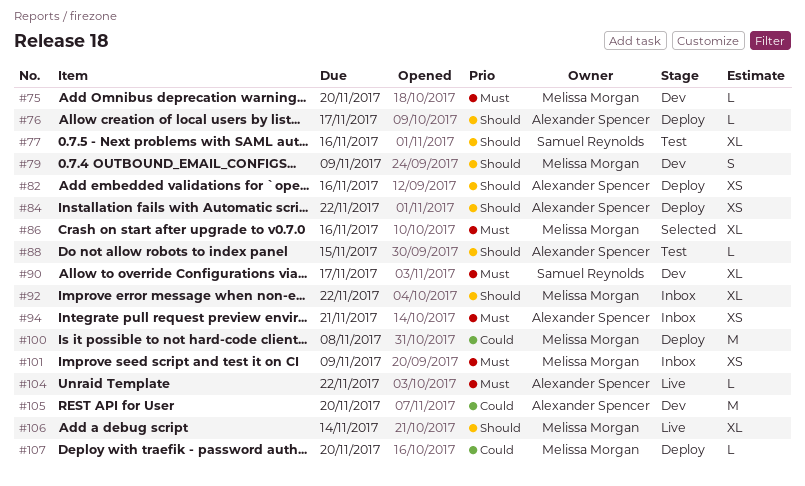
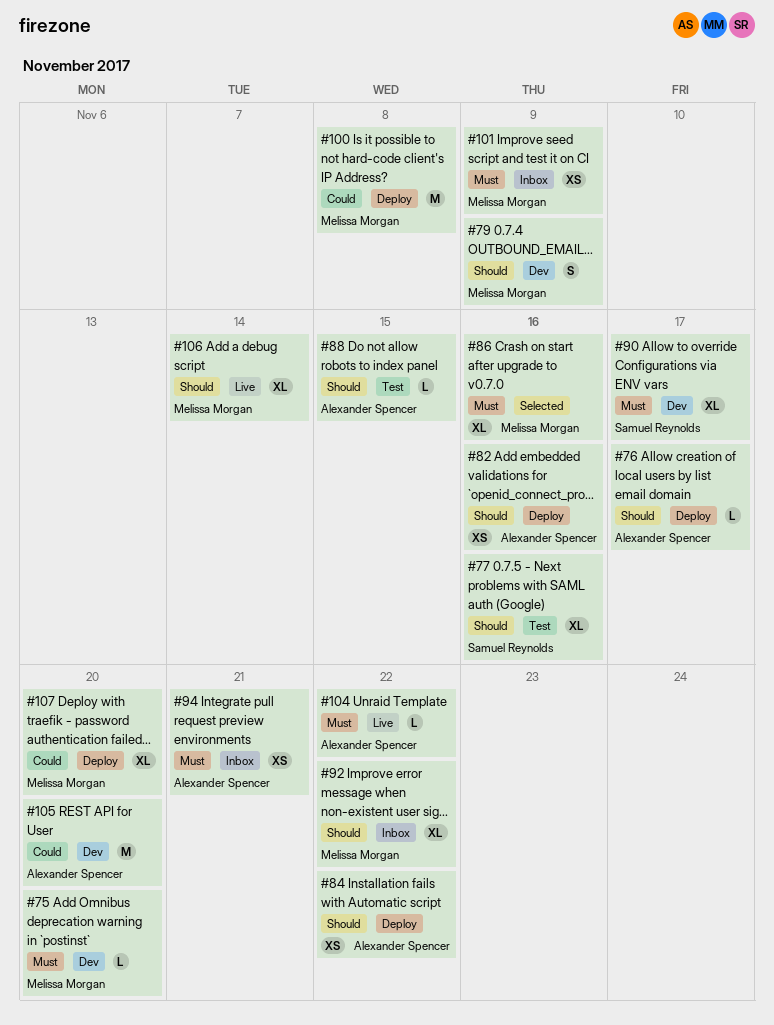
#107, estimate: L -> XL

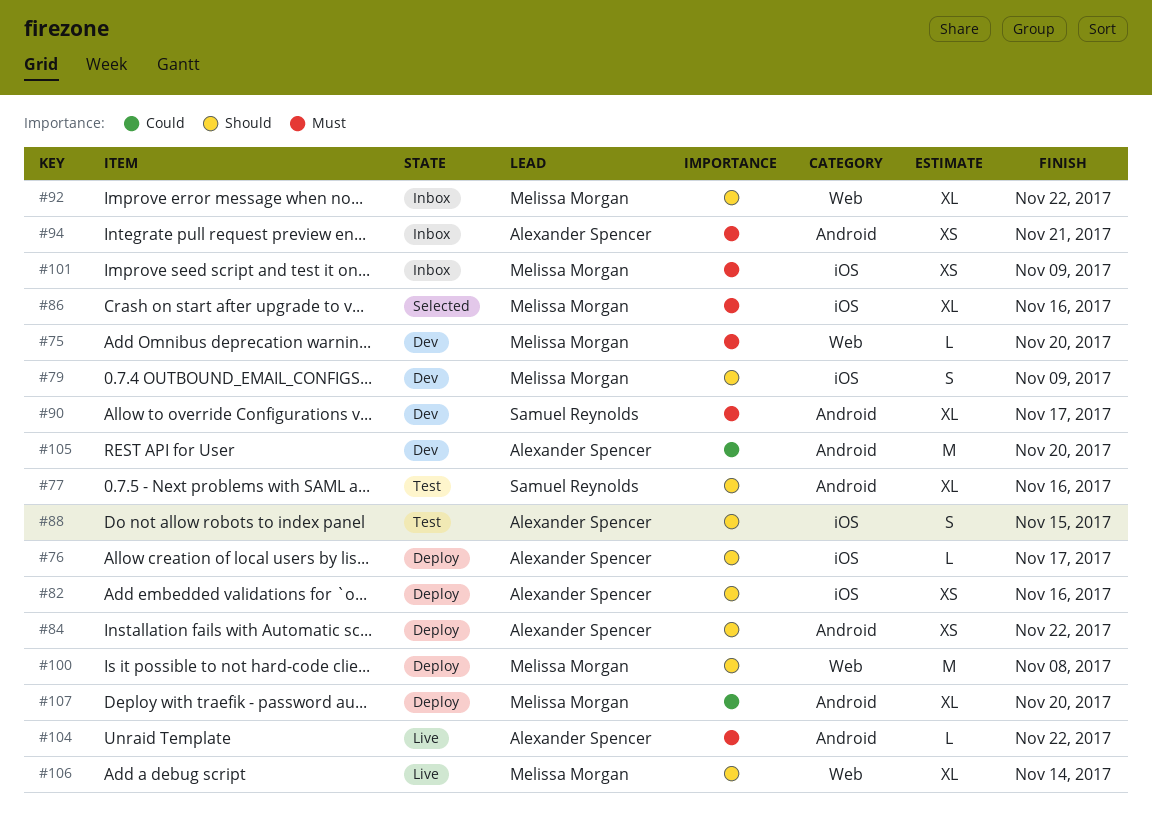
#88, estimate: L -> S
#100, priority: Could -> Should

